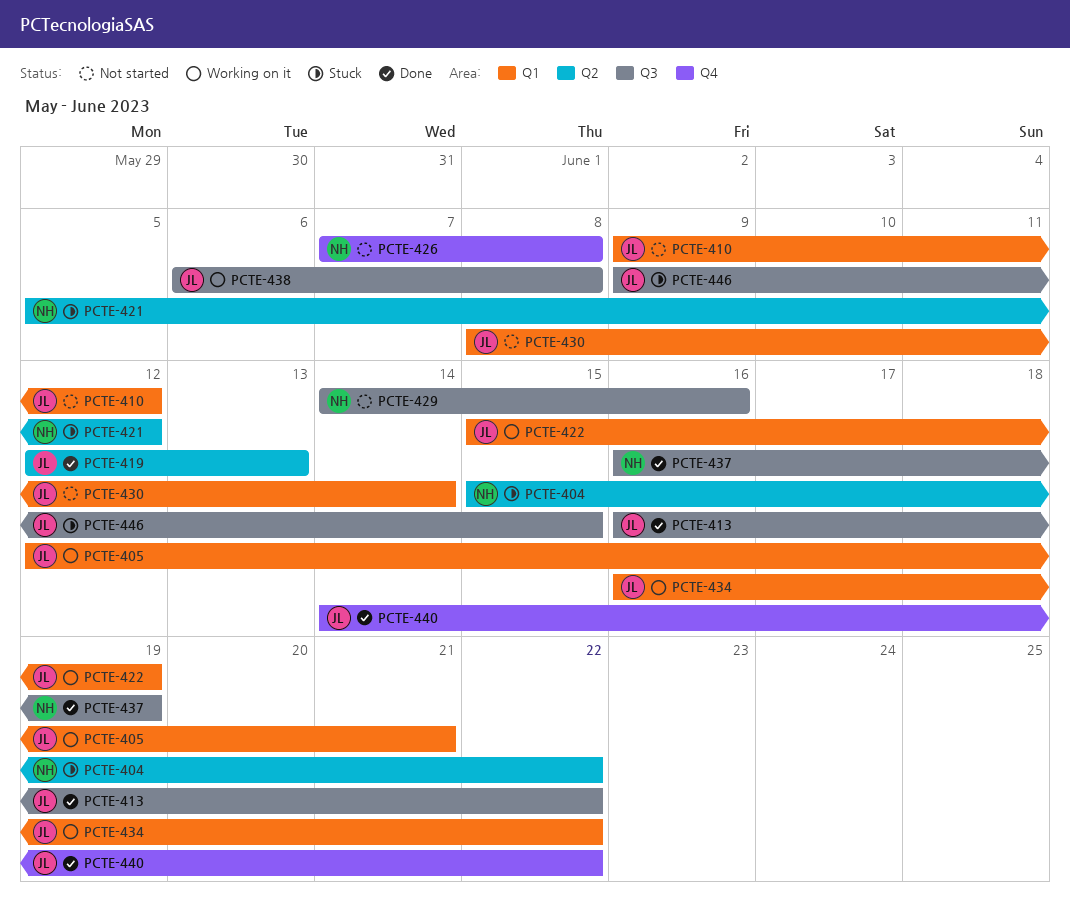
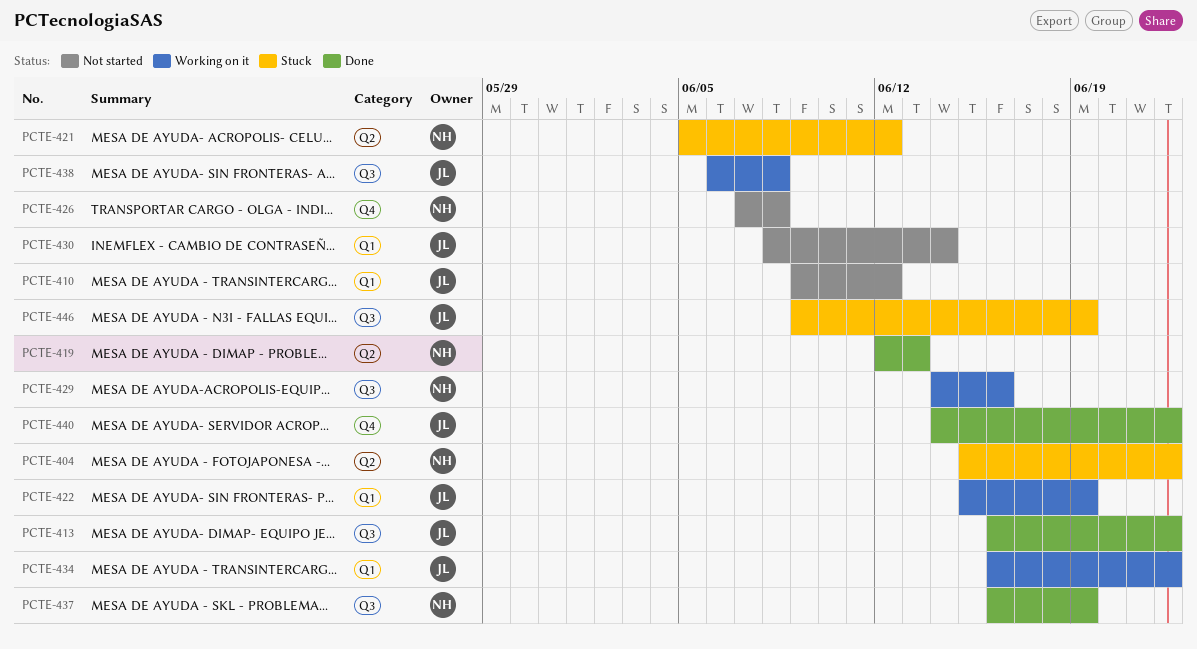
PCTE-405: present -> none
PCTE-419, owner: JL -> NH
PCTE-429, status: Not started -> Working on it
PCTE-446, due: Jun 15 -> Jun 19

